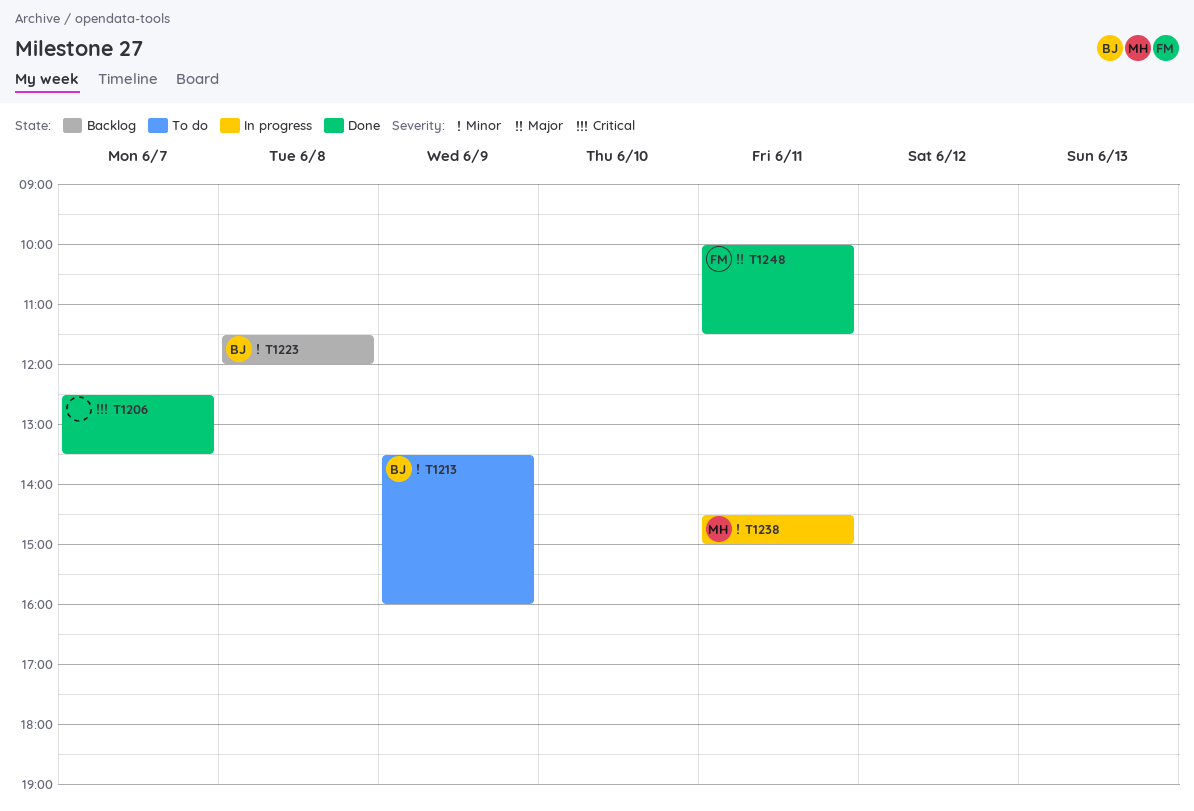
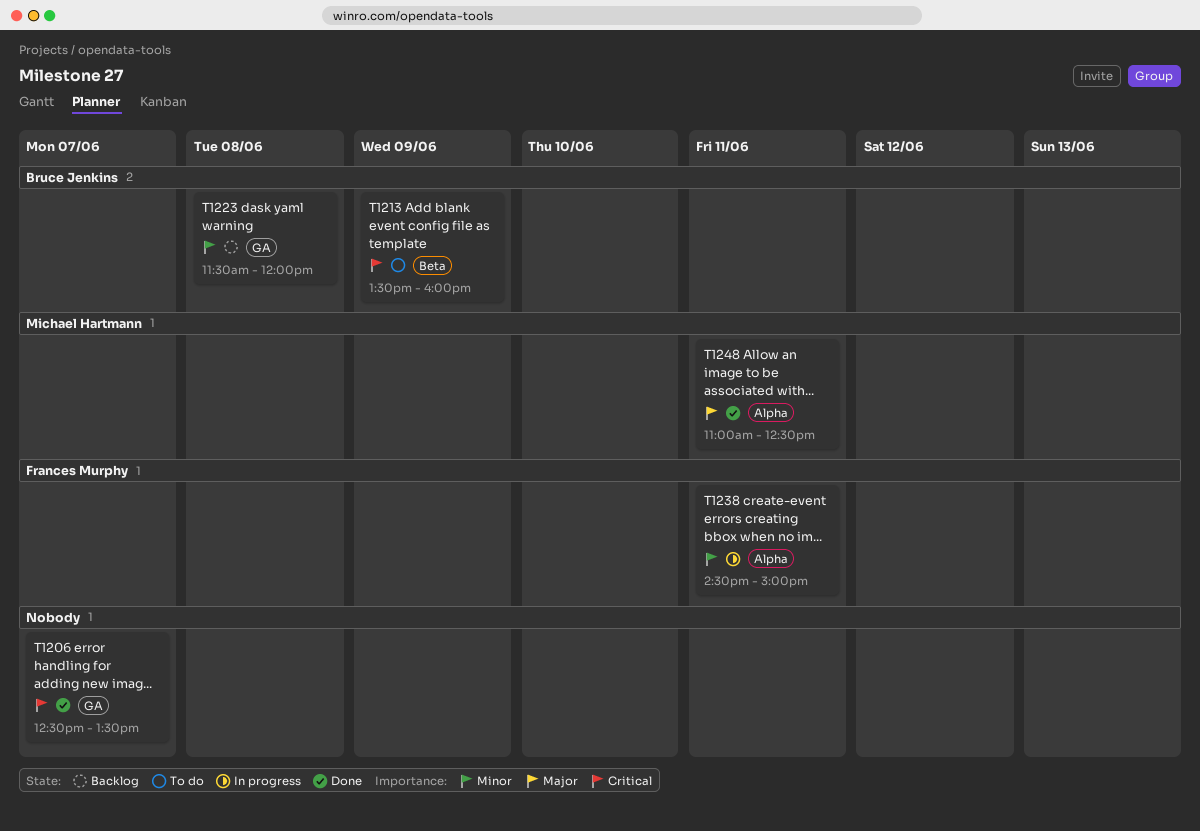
T1213, priority: Minor -> Critical
T1238, owner: Michael Hartmann -> Frances Murphy
T1248, owner: Frances Murphy -> Michael Hartmann
T1248, begins: 10:00 -> 11:00
T1248, ends: 11:30 -> 12:30

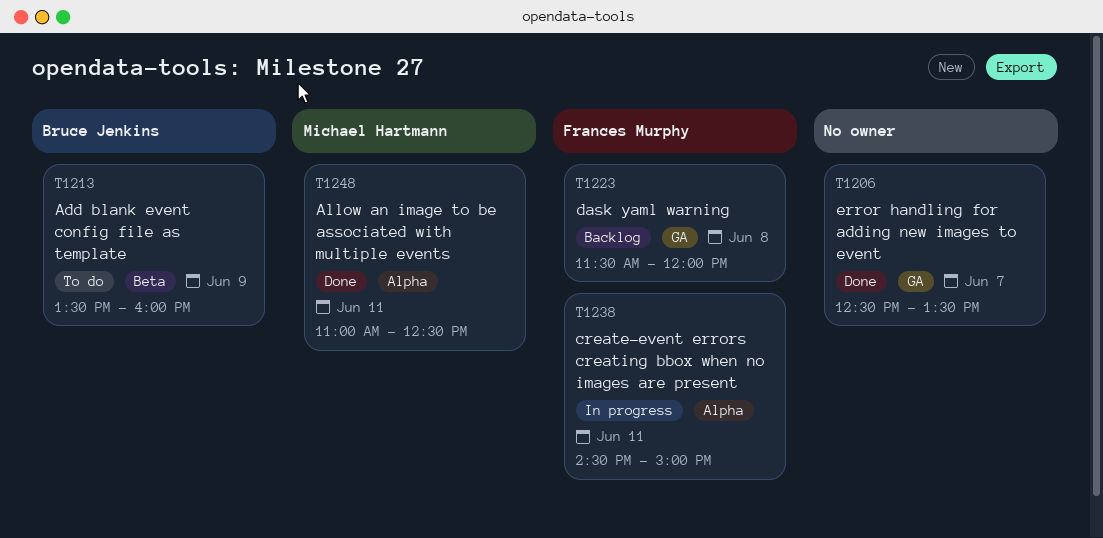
T1223, owner: Bruce Jenkins -> Frances Murphy

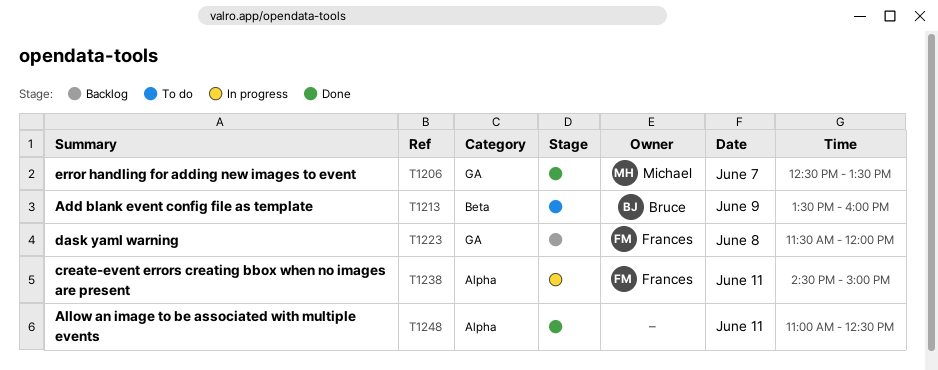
T1206, owner: none -> Michael Hartmann
T1248, owner: Michael Hartmann -> none

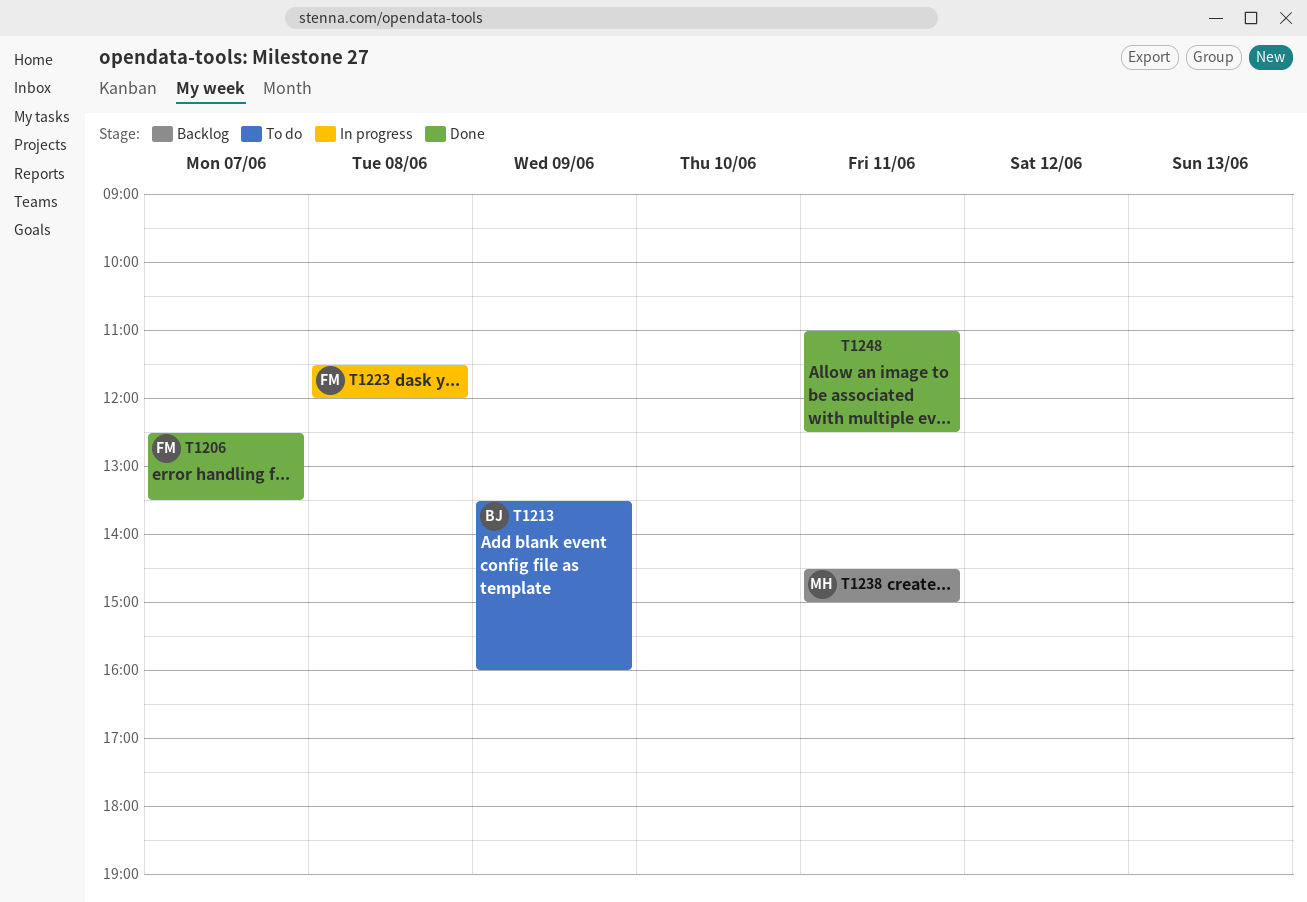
T1206, owner: Michael -> Frances
T1223, status: Backlog -> In progress
T1238, status: In progress -> Backlog
T1238, owner: Frances -> Michael

